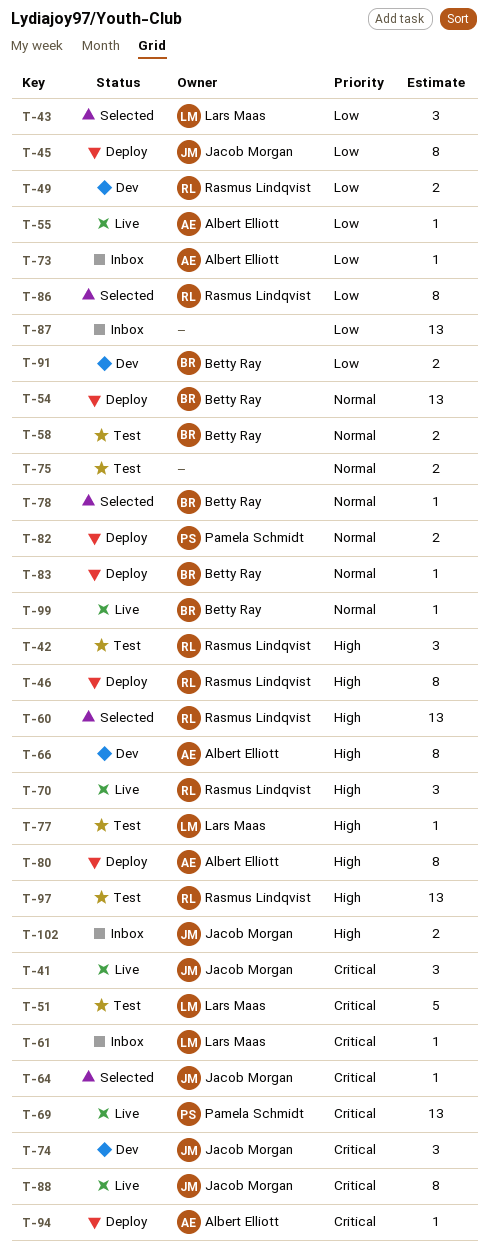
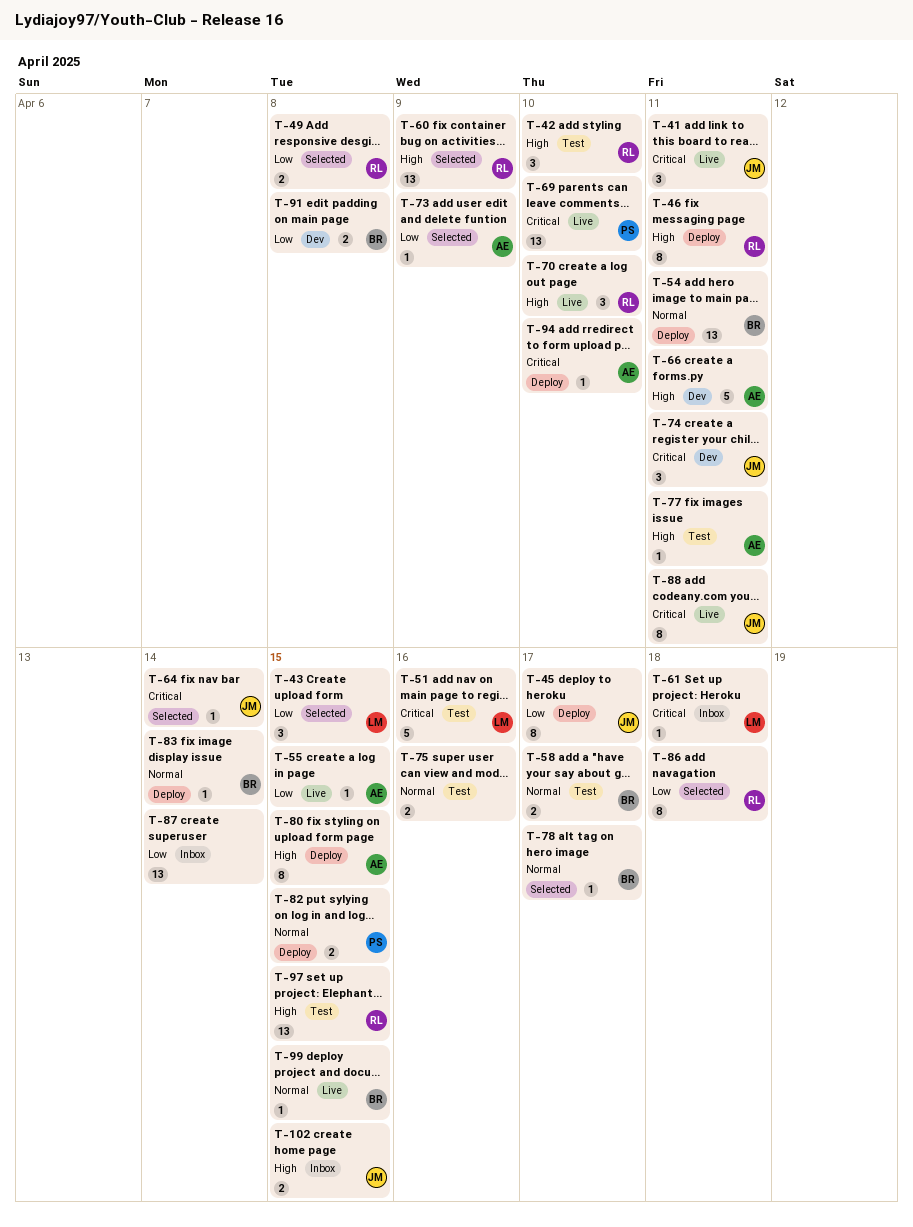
T-49, status: Dev -> Selected
T-66, estimate: 8 -> 5
T-73, status: Inbox -> Selected
T-77, owner: Lars Maas -> Albert Elliott

